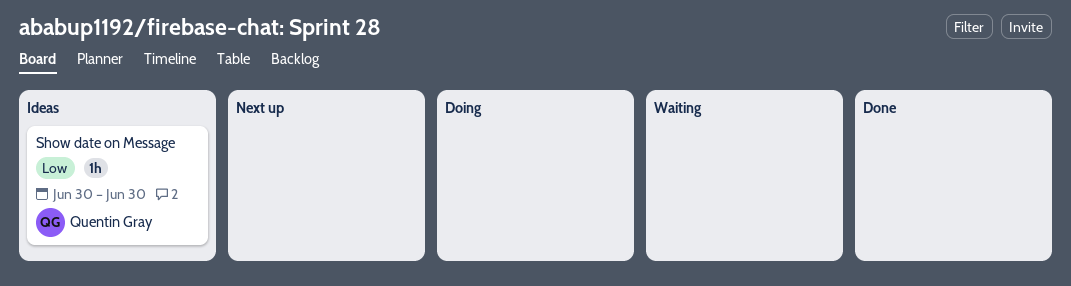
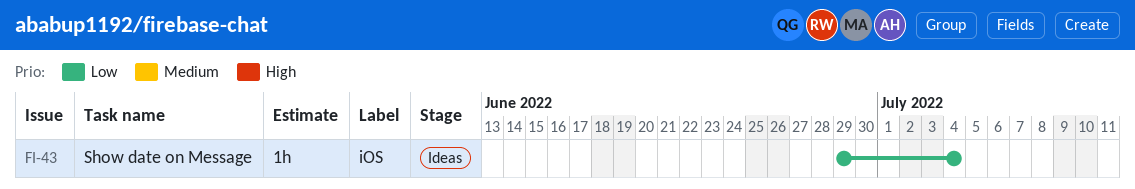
Show date on Message, start: Jun 30 -> Jun 29
Show date on Message, due: Jun 30 -> Jul 4

